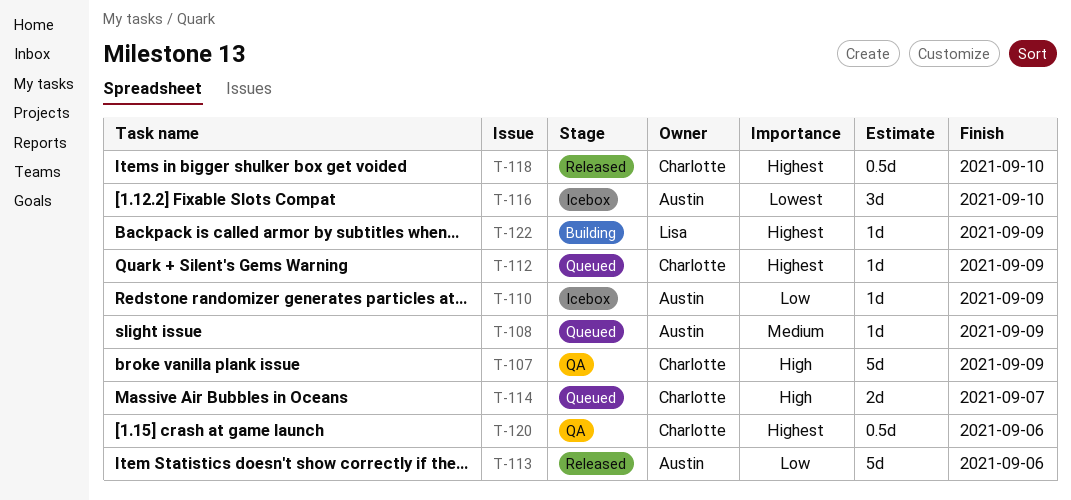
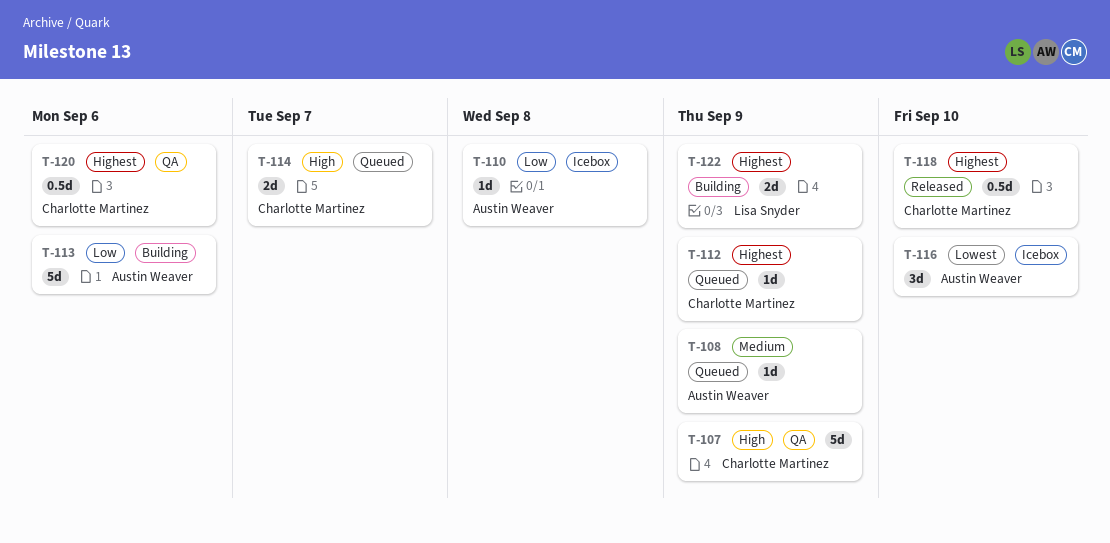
T-110, due: Sep 9 -> Sep 8
T-113, status: Released -> Building
T-122, estimate: 1d -> 2d

